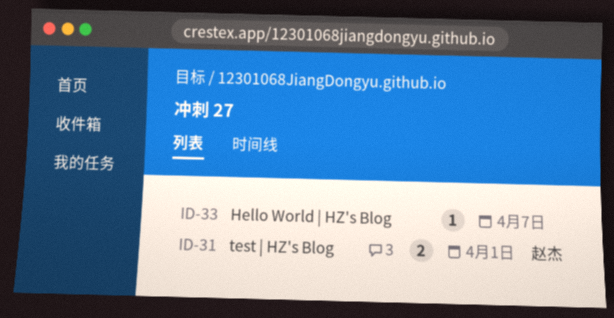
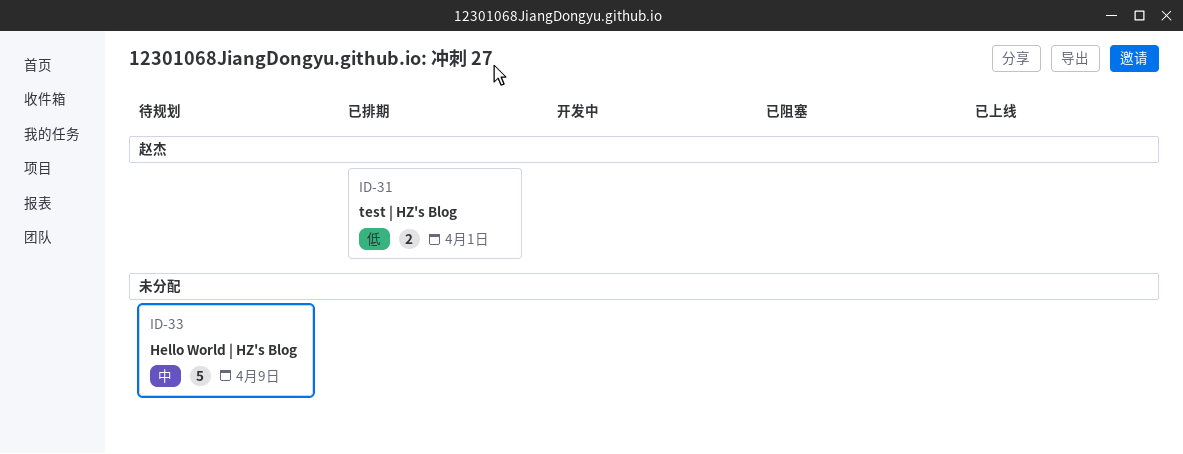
ID-33, estimate: 1 -> 5
ID-33, due: Apr 7 -> Apr 9

